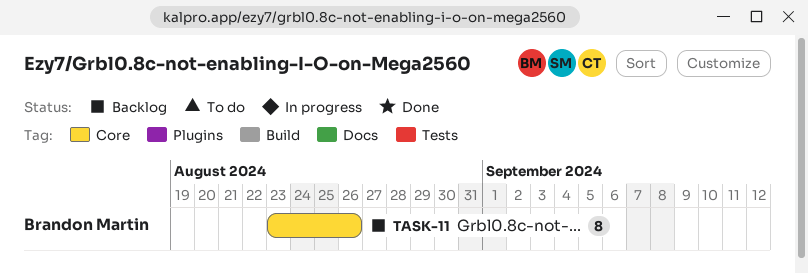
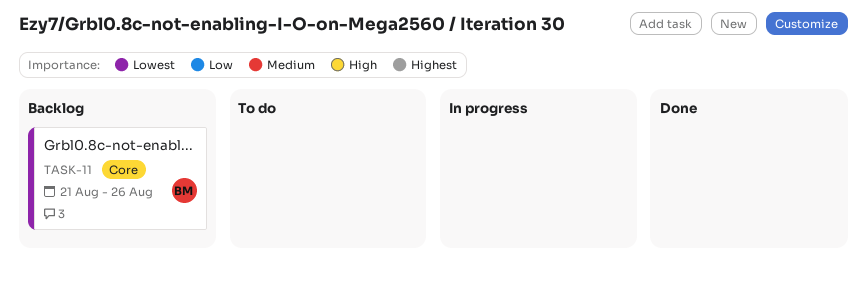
TASK-11, start: Aug 23 -> Aug 21

